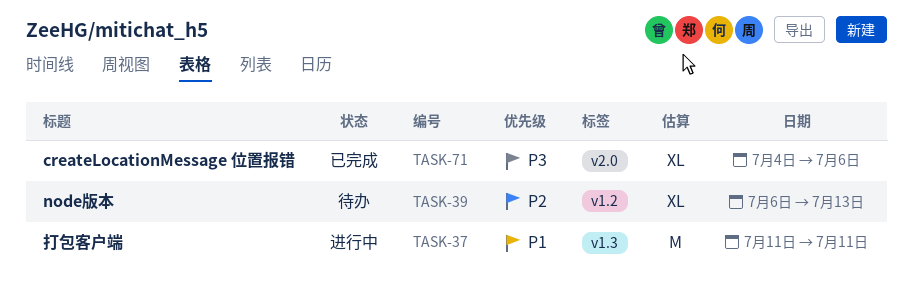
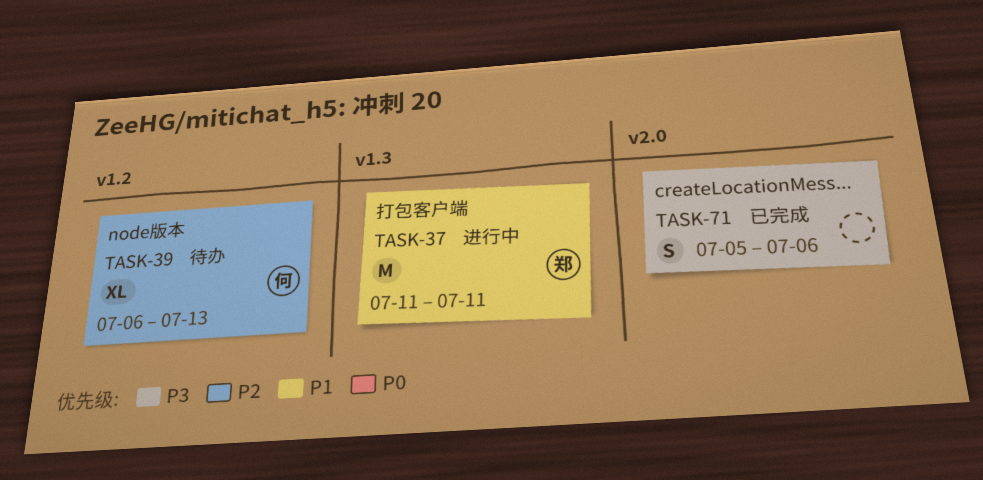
TASK-71, estimate: XL -> S
TASK-71, start: Jul 4 -> Jul 5

